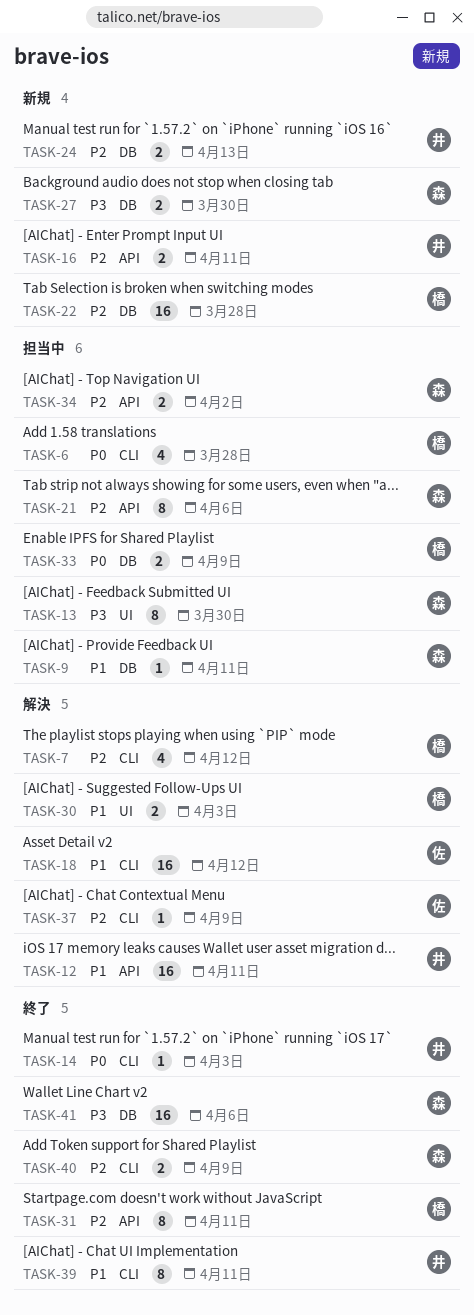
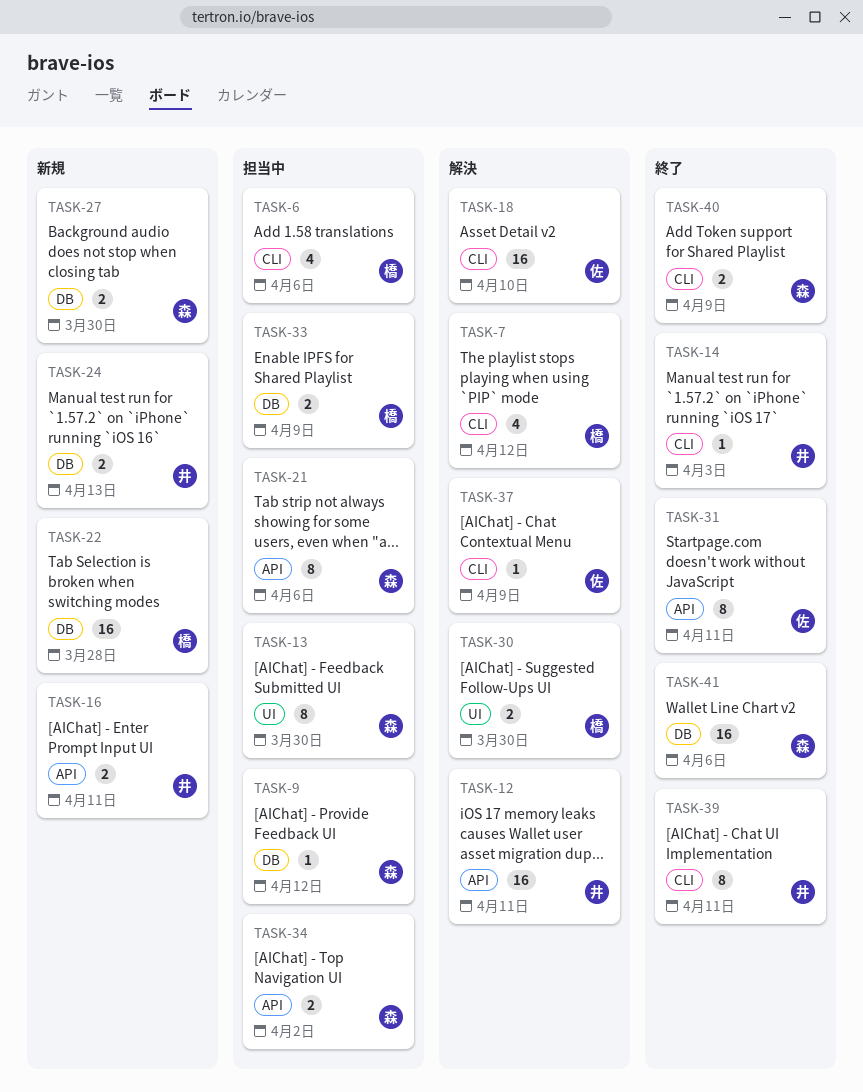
TASK-6, due: Mar 28 -> Apr 6
TASK-9, due: Apr 11 -> Apr 12
TASK-18, due: Apr 12 -> Apr 10
TASK-30, due: Apr 3 -> Mar 30
TASK-31, owner: 橋 -> 佐

